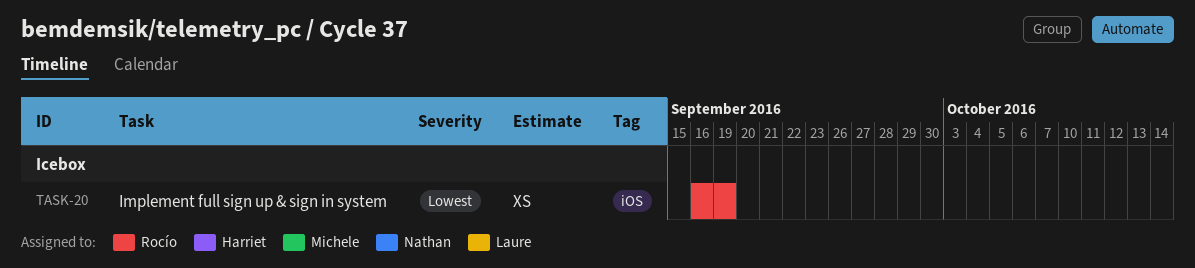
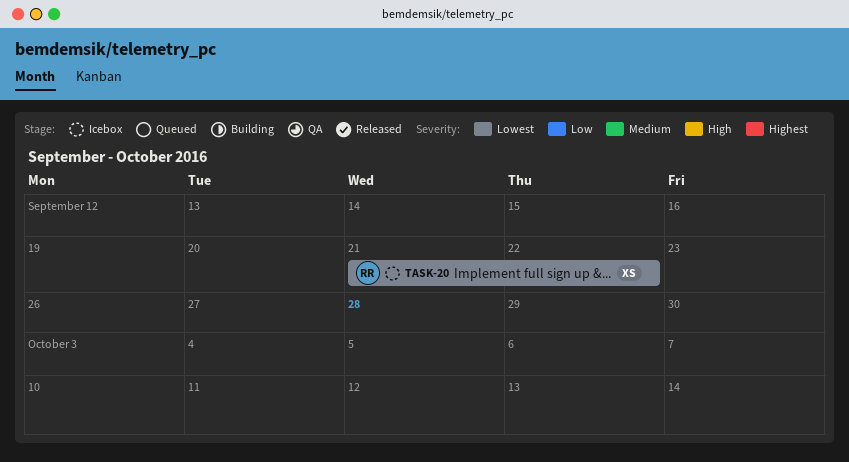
TASK-20, start: Sep 16 -> Sep 21
TASK-20, due: Sep 19 -> Sep 22

